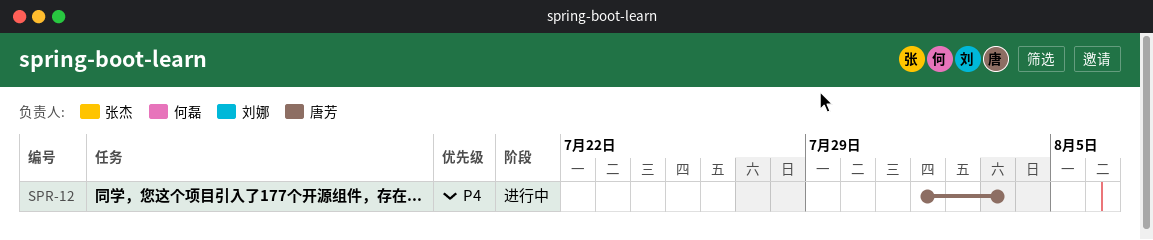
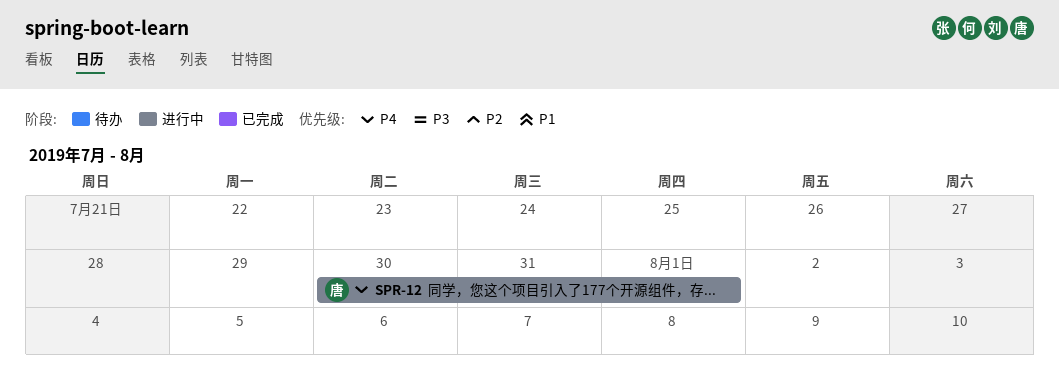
SPR-12, start: Aug 1 -> Jul 30
SPR-12, due: Aug 3 -> Aug 1

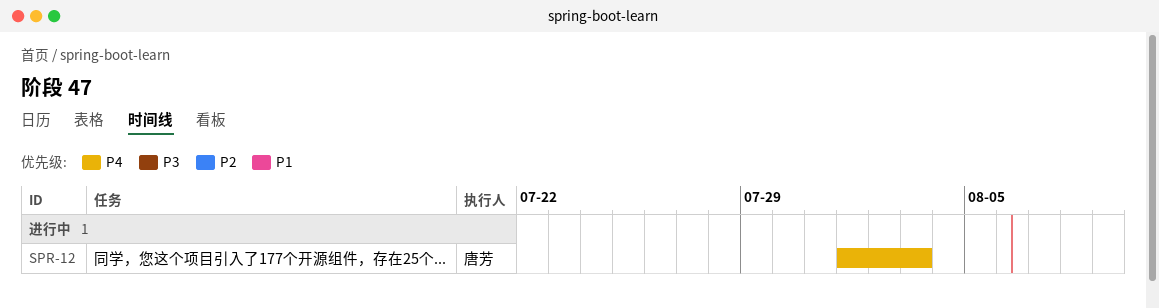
SPR-12, start: Jul 30 -> Aug 1
SPR-12, due: Aug 1 -> Aug 3

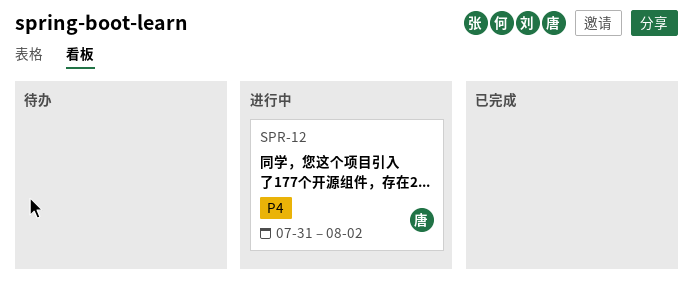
SPR-12, start: Aug 1 -> Jul 31
SPR-12, due: Aug 3 -> Aug 2

